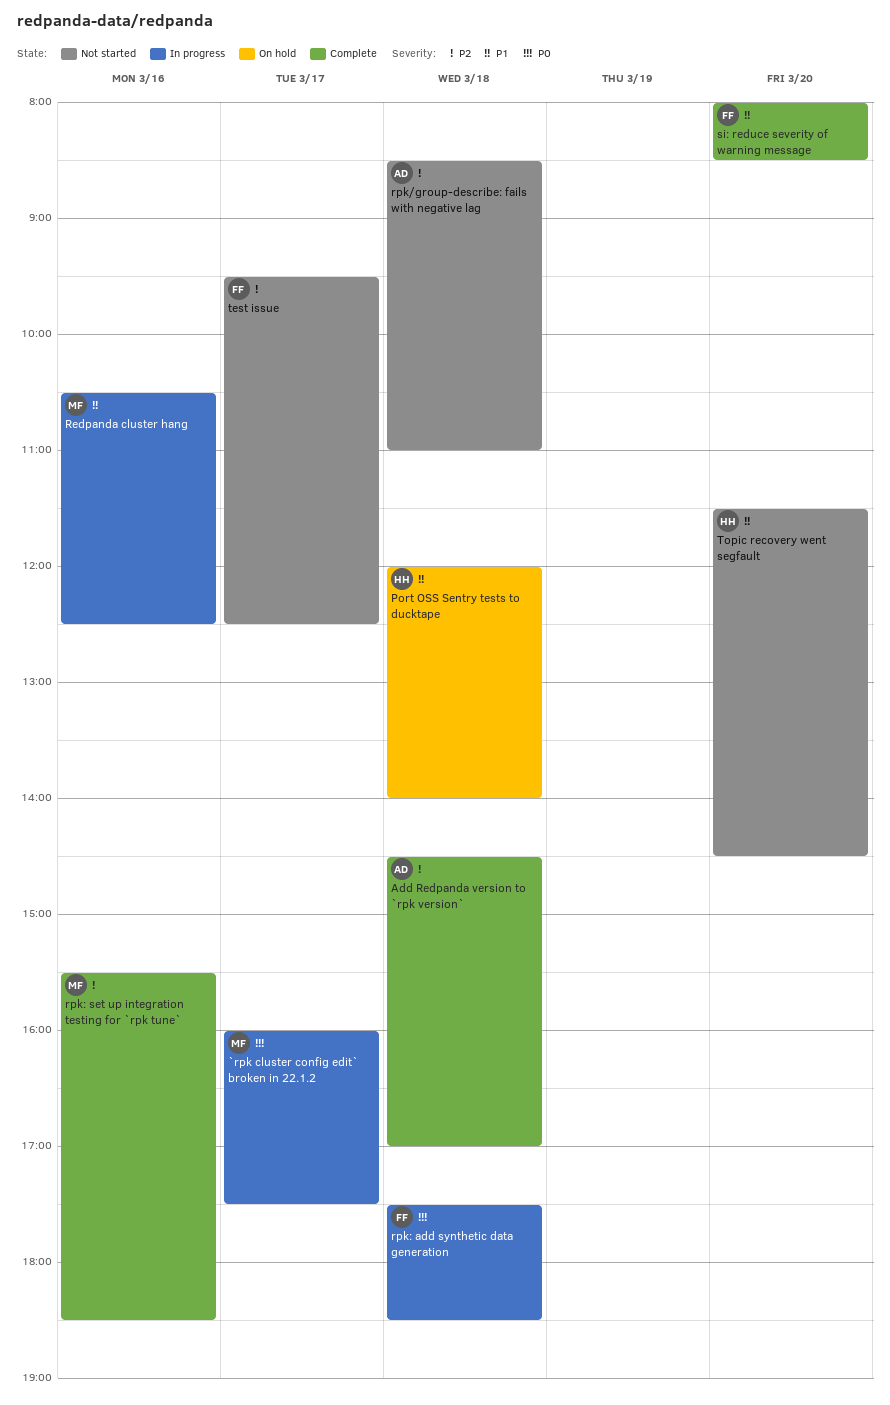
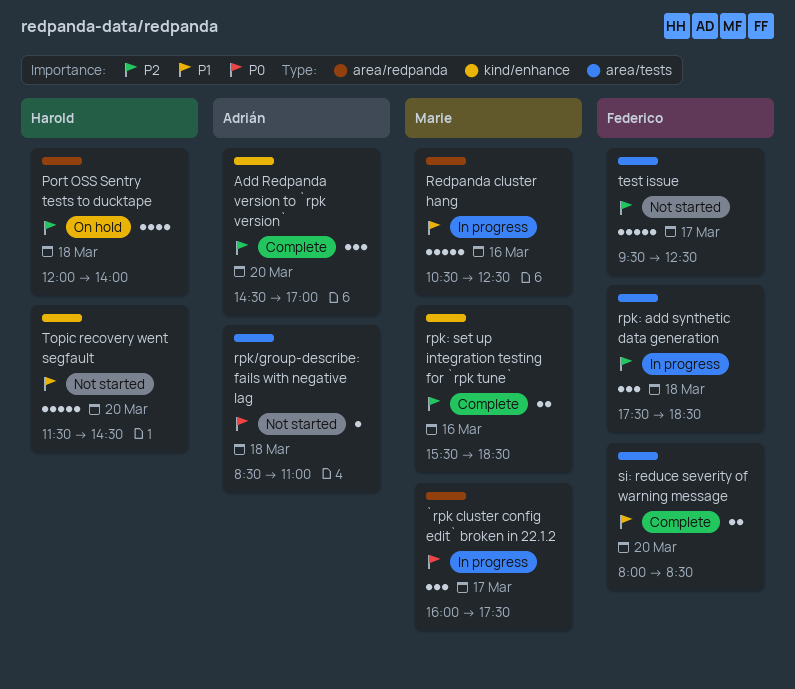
Add Redpanda version to `rpk version`, day: Mar 18 -> Mar 20
Port OSS Sentry tests to ducktape, priority: P1 -> P2
rpk/group-describe: fails with negative lag, priority: P2 -> P0
rpk: add synthetic data generation, priority: P0 -> P2

